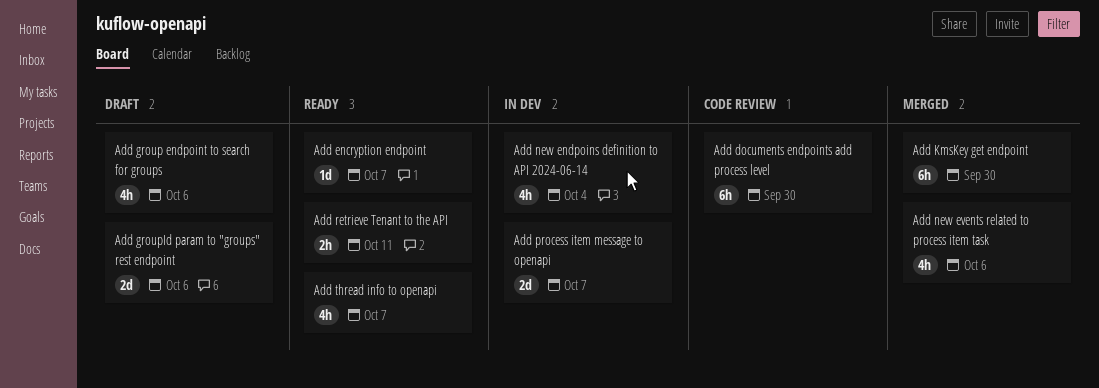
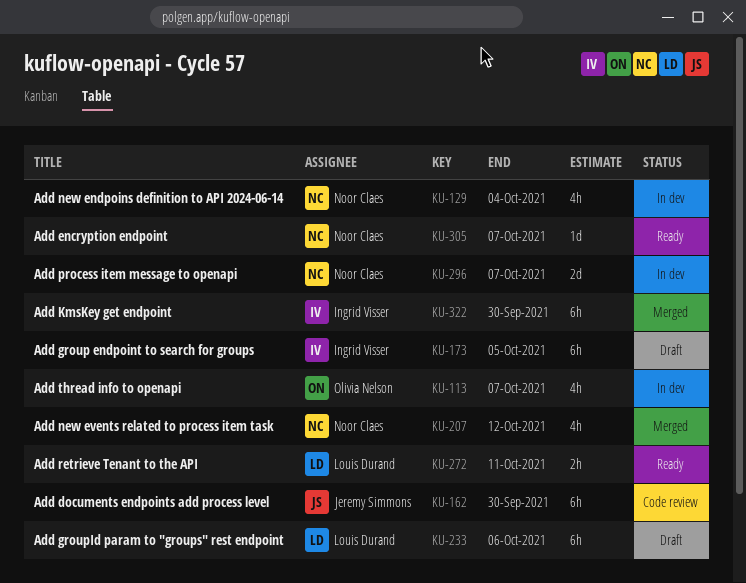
Add group endpoint to search for groups, estimate: 4h -> 6h
Add group endpoint to search for groups, due: Oct 6 -> Oct 5
Add groupId param to "groups" rest endpoint, estimate: 2d -> 6h
Add new events related to process item task, due: Oct 6 -> Oct 12
Add thread info to openapi, status: Ready -> In dev

